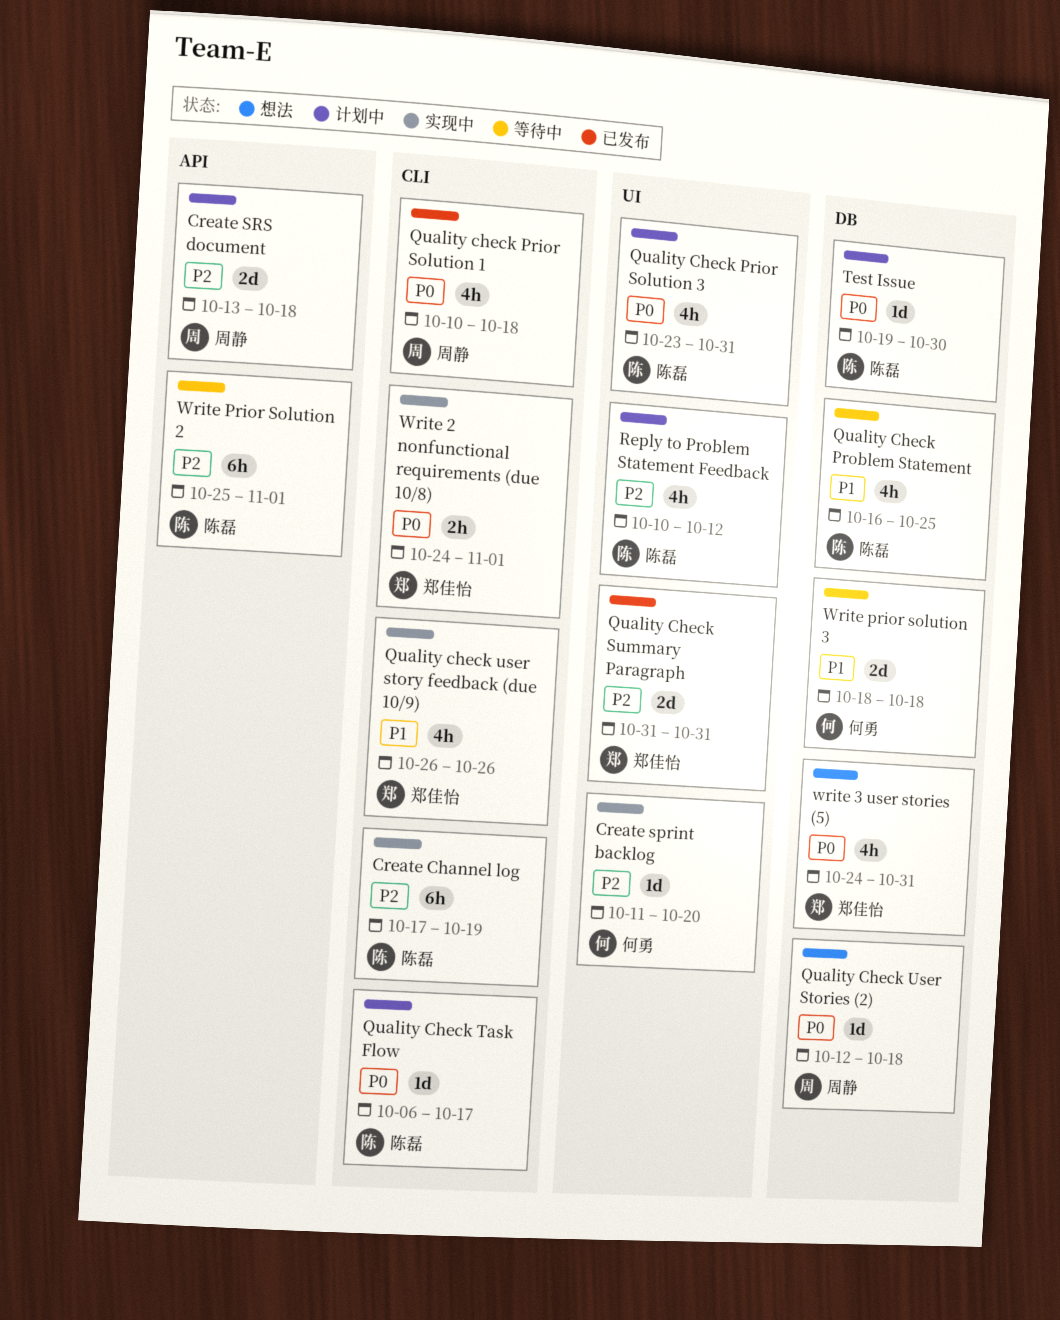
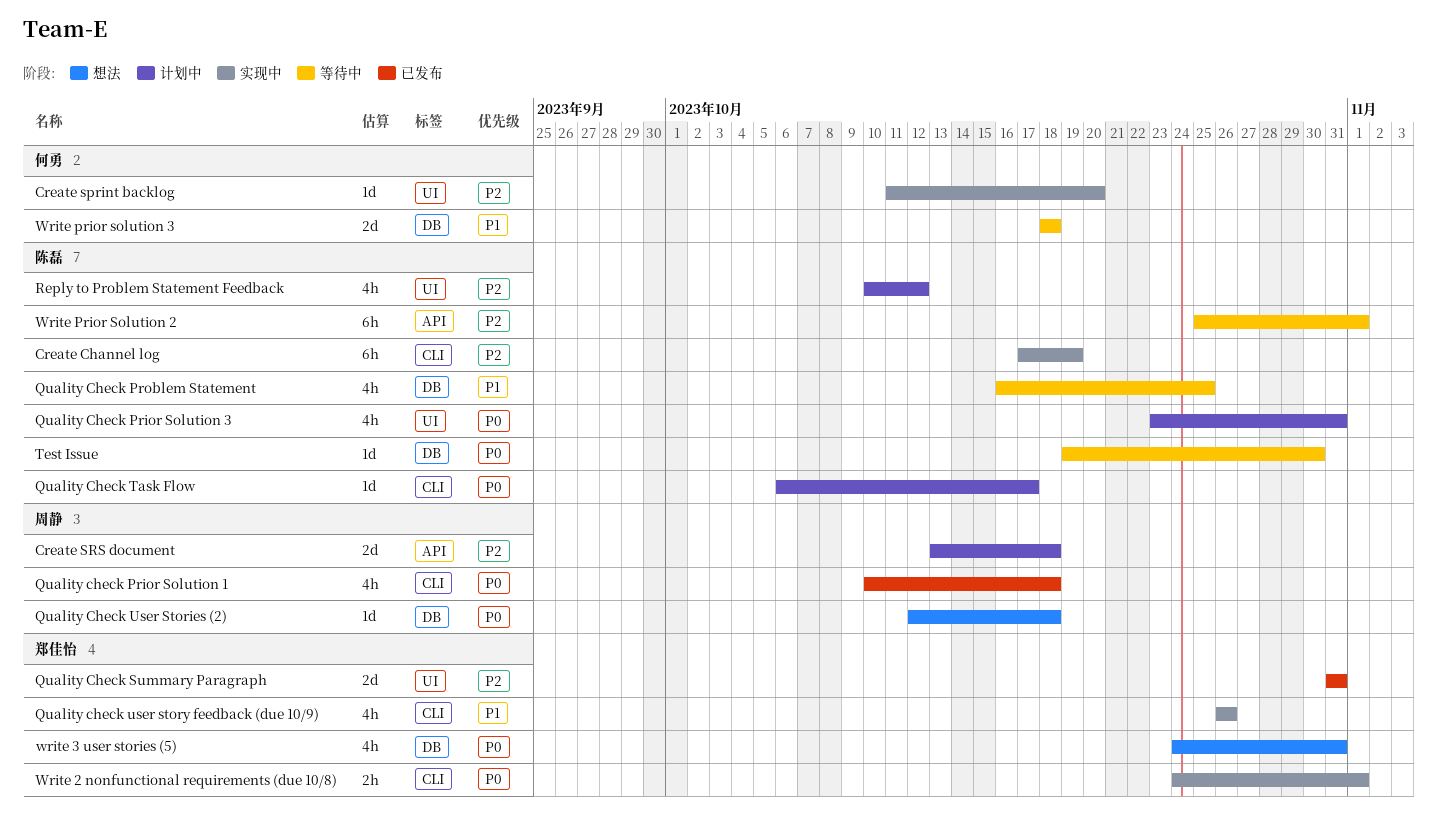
Test Issue, status: 计划中 -> 等待中

